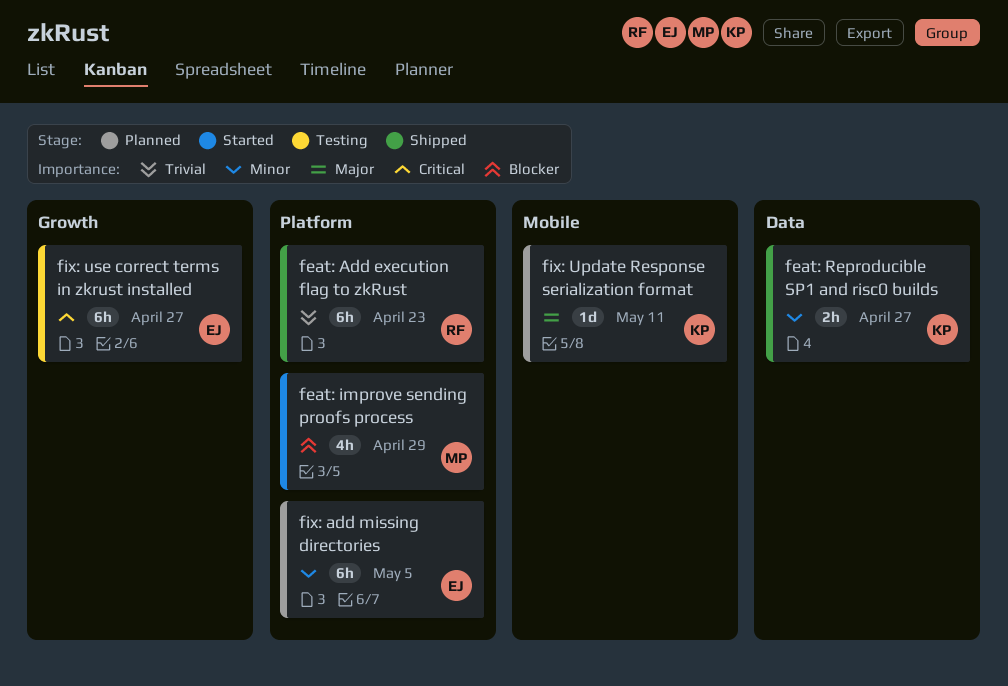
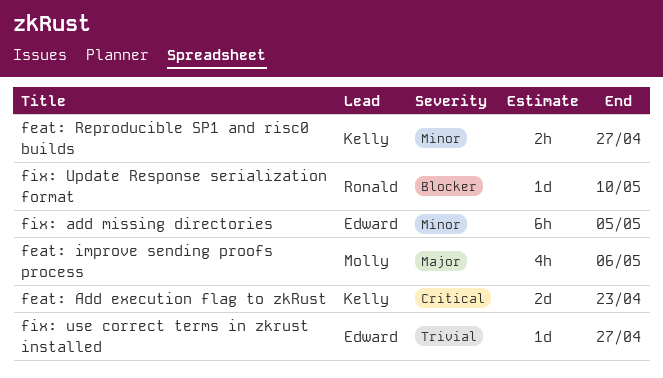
feat: Add execution flag to zkRust, owner: Ronald -> Kelly
feat: Add execution flag to zkRust, priority: Trivial -> Critical
feat: Add execution flag to zkRust, estimate: 6h -> 2d
feat: improve sending proofs process, priority: Blocker -> Major
feat: improve sending proofs process, due: Apr 29 -> May 6
fix: Update Response serialization format, owner: Kelly -> Ronald
fix: Update Response serialization format, priority: Major -> Blocker
fix: Update Response serialization format, due: May 11 -> May 10
fix: use correct terms in zkrust installed, priority: Critical -> Trivial
fix: use correct terms in zkrust installed, estimate: 6h -> 1d

